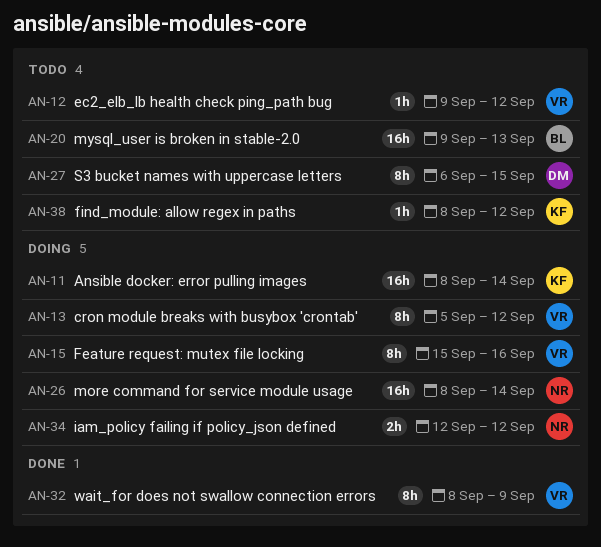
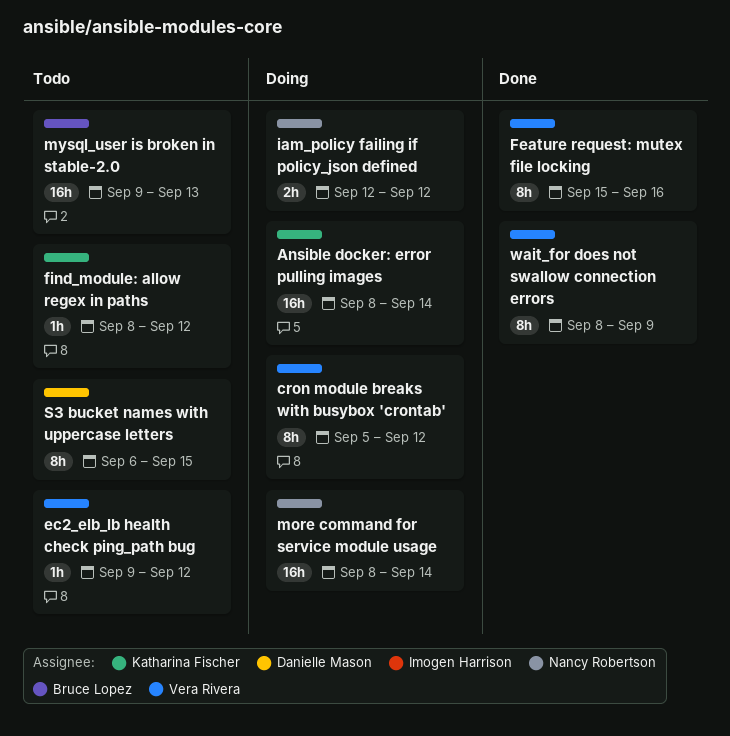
Feature request: mutex file locking, status: Doing -> Done

